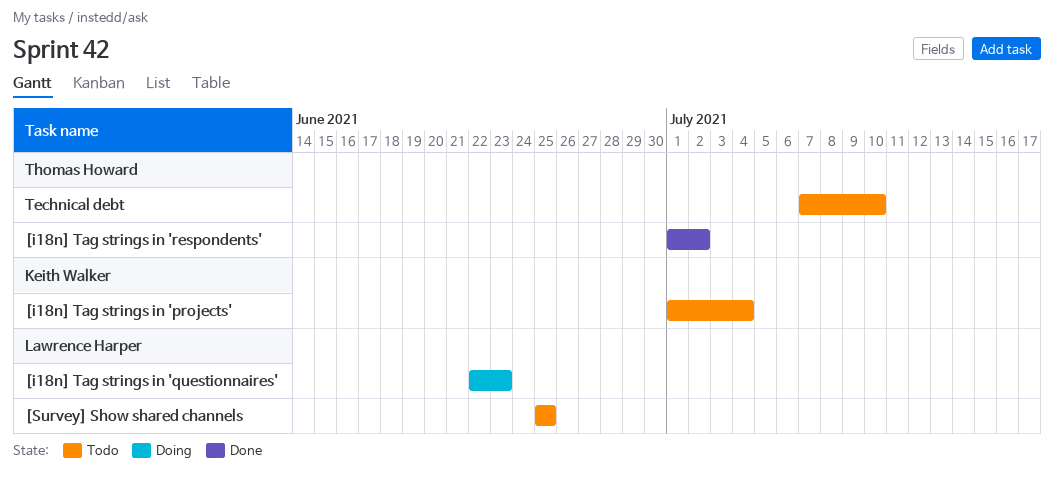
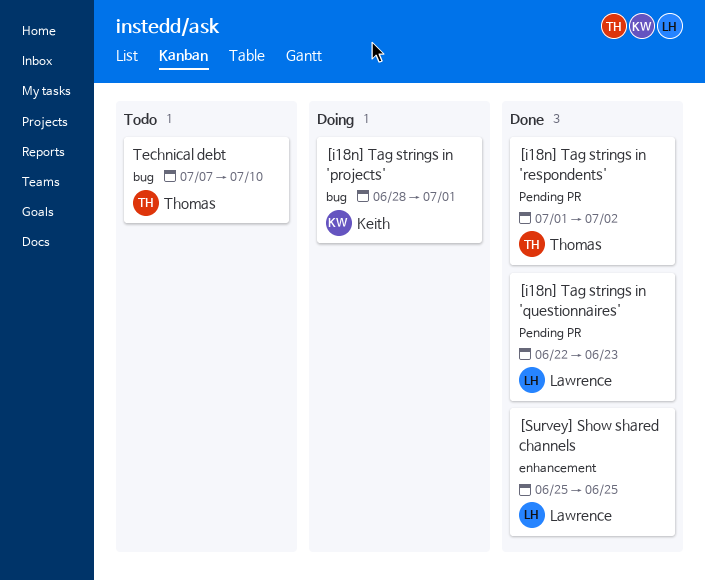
[i18n] Tag strings in 'projects', status: Todo -> Doing
[i18n] Tag strings in 'projects', start: Jul 1 -> Jun 28
[i18n] Tag strings in 'projects', due: Jul 4 -> Jul 1
[i18n] Tag strings in 'questionnaires', status: Doing -> Done
[Survey] Show shared channels, status: Todo -> Done

